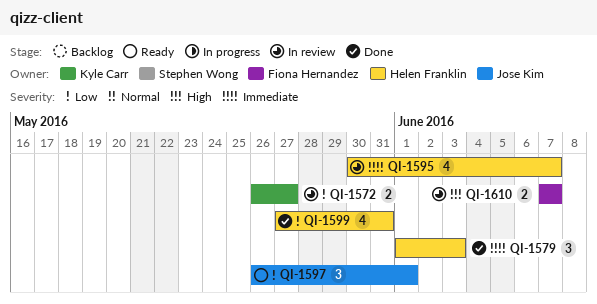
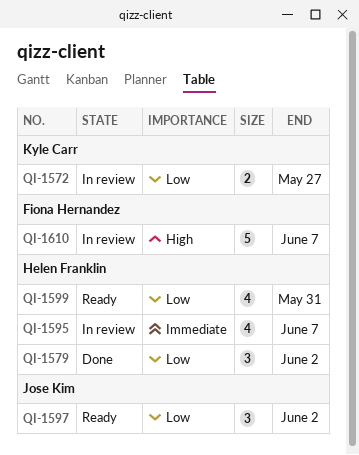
QI-1579, priority: Immediate -> Low
QI-1579, due: Jun 3 -> Jun 2
QI-1597, due: Jun 1 -> Jun 2
QI-1599, status: Done -> Ready
QI-1610, estimate: 2 -> 5

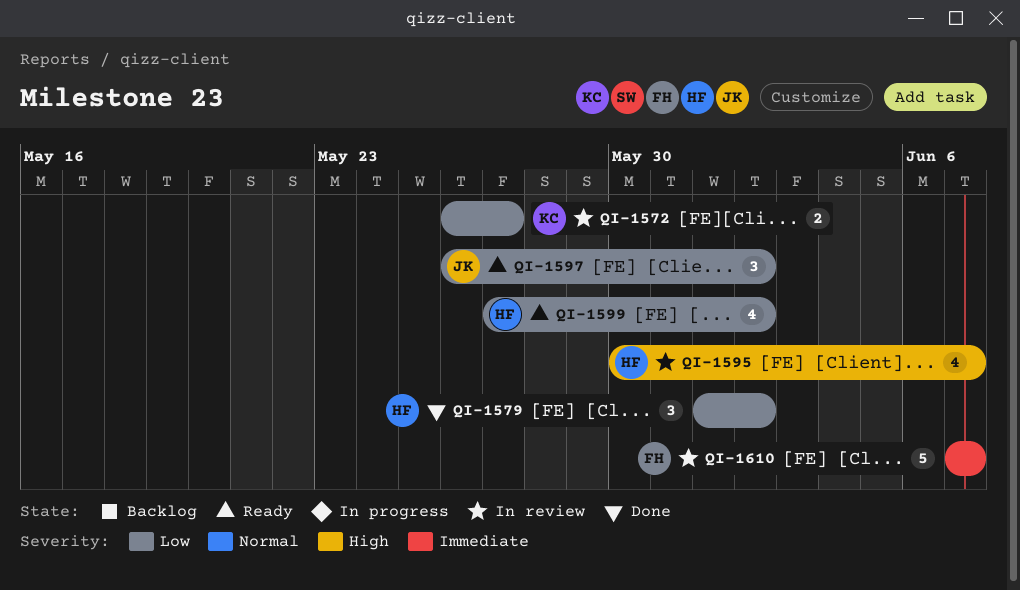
QI-1595, priority: Immediate -> High
QI-1599, due: May 31 -> Jun 2
QI-1610, priority: High -> Immediate

